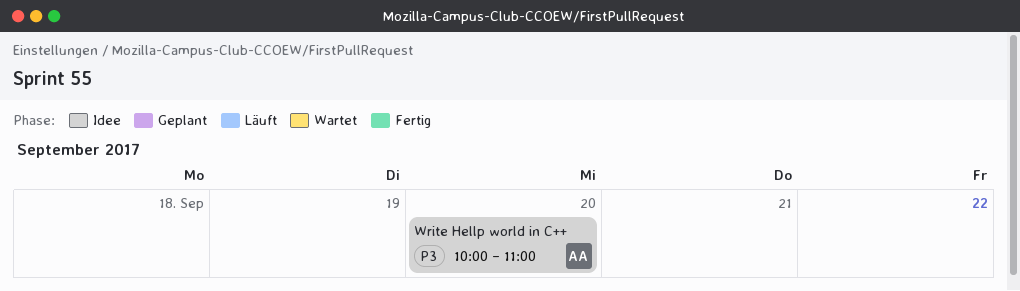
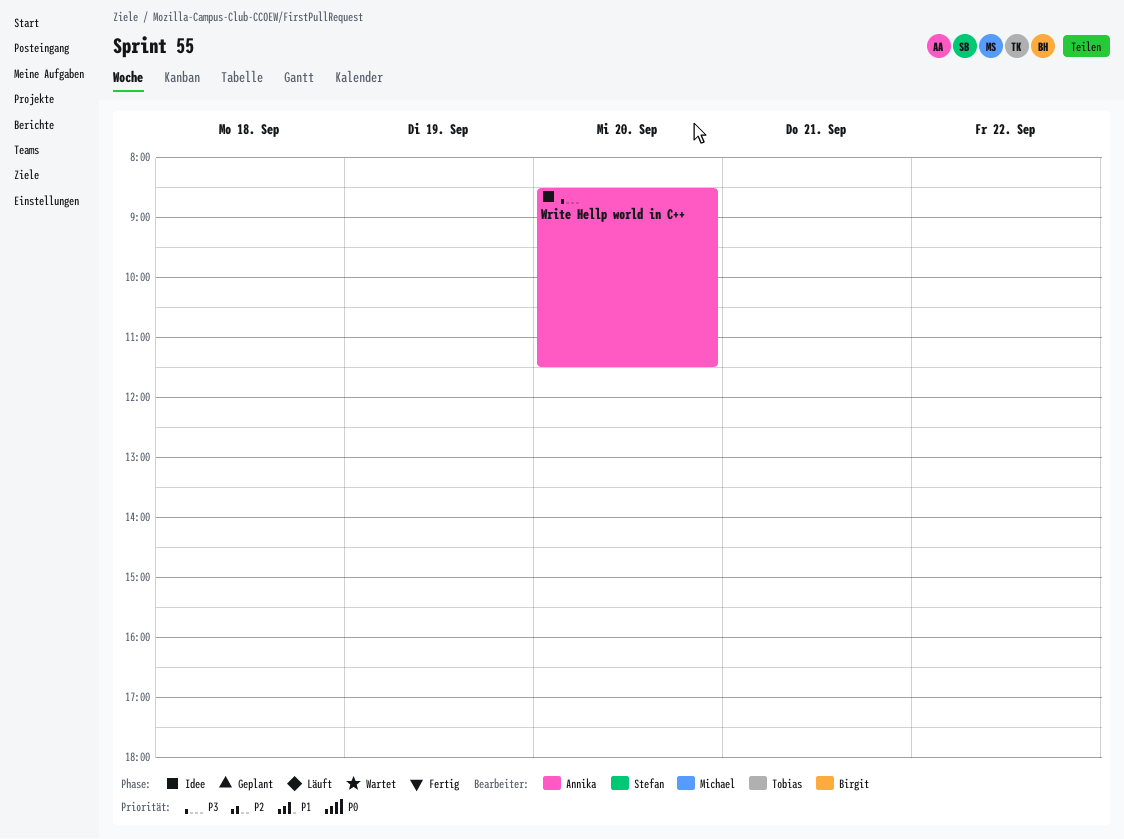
Write Hellp world in C++, begins: 10:00 -> 08:30
Write Hellp world in C++, ends: 11:00 -> 11:30

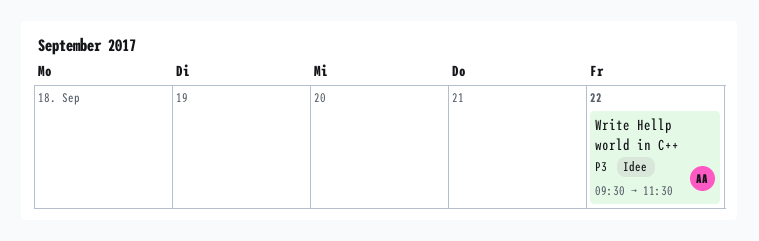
Write Hellp world in C++, day: Sep 20 -> Sep 22
Write Hellp world in C++, begins: 08:30 -> 09:30

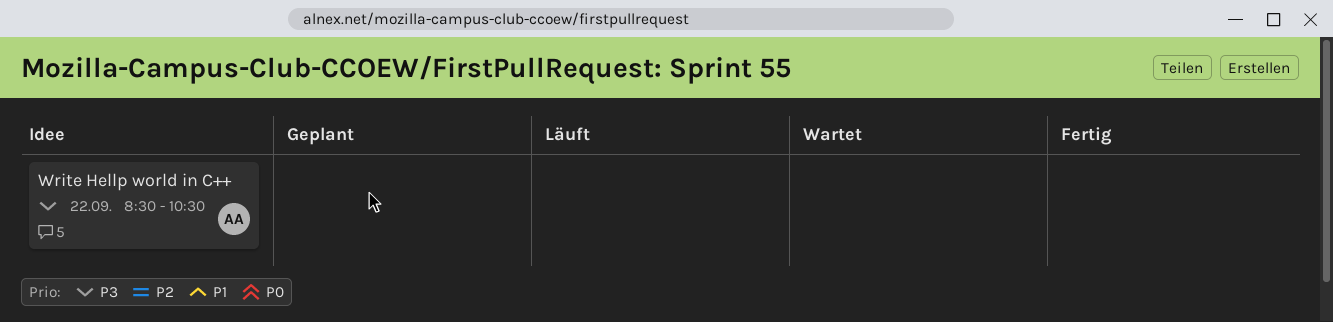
Write Hellp world in C++, begins: 09:30 -> 08:30
Write Hellp world in C++, ends: 11:30 -> 10:30

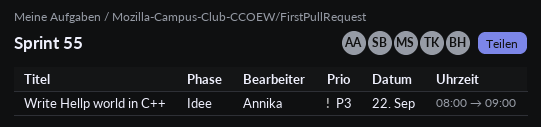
Write Hellp world in C++, begins: 08:30 -> 08:00
Write Hellp world in C++, ends: 10:30 -> 09:00

